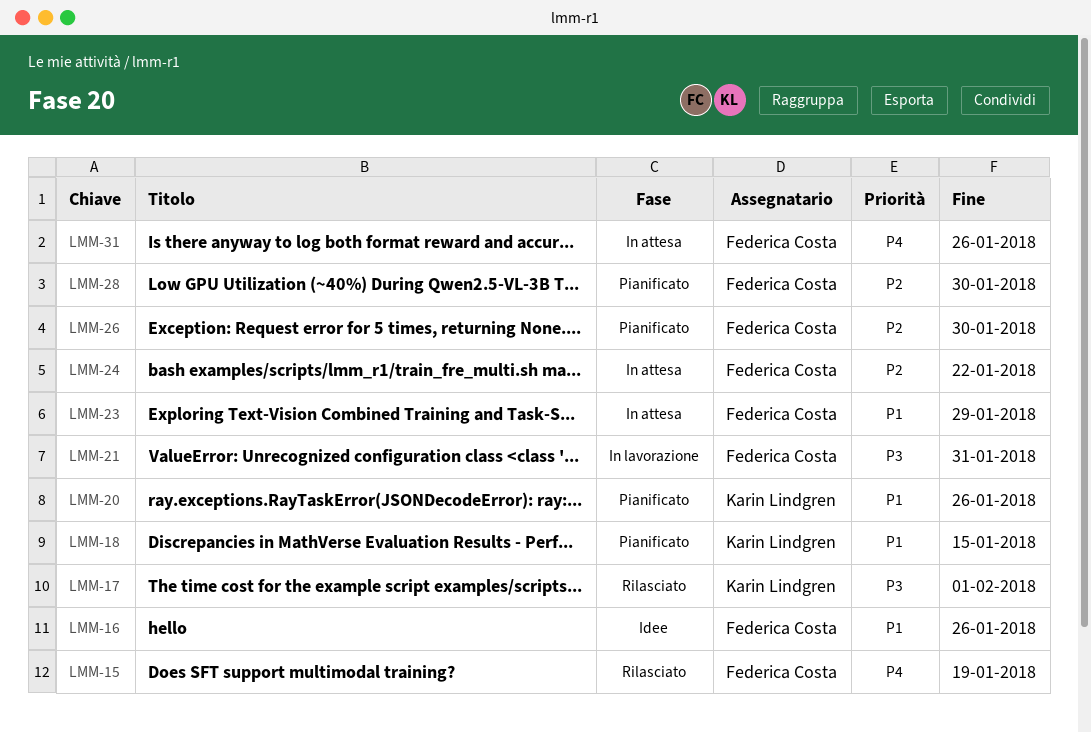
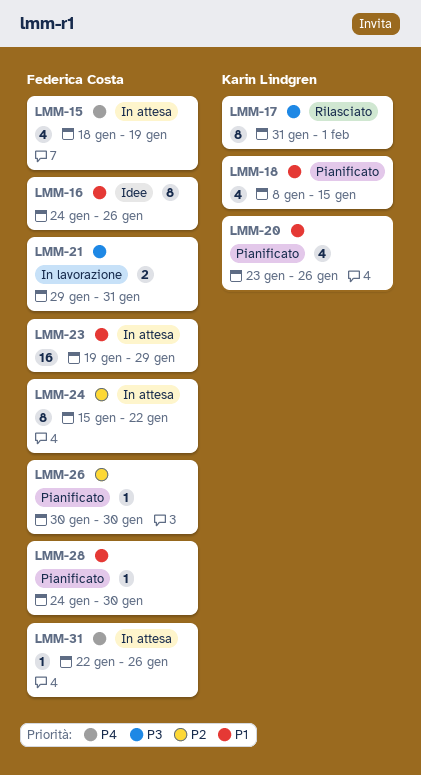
LMM-15, status: Rilasciato -> In attesa
LMM-28, priority: P2 -> P1

